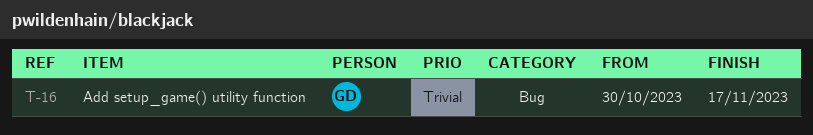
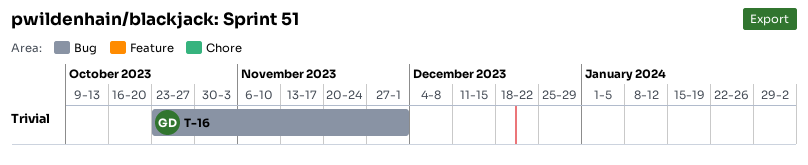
T-16, start: Oct 30 -> Oct 23
T-16, due: Nov 17 -> Dec 1

